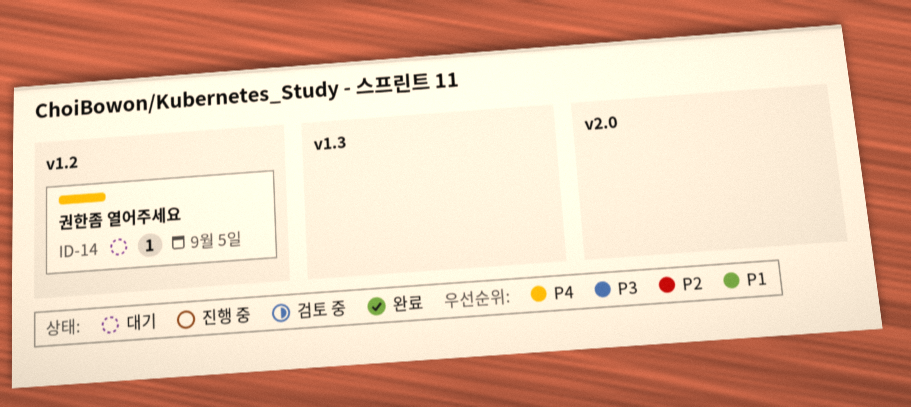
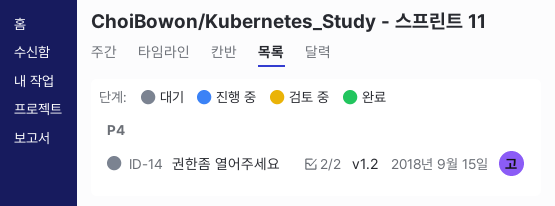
ID-14, due: Sep 5 -> Sep 15

